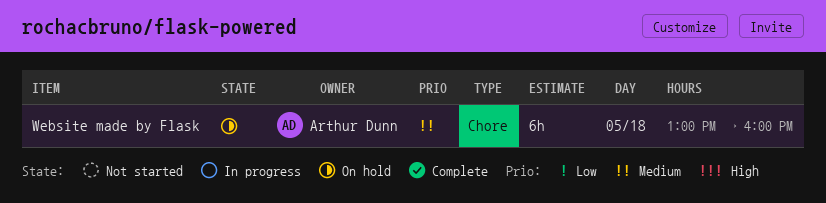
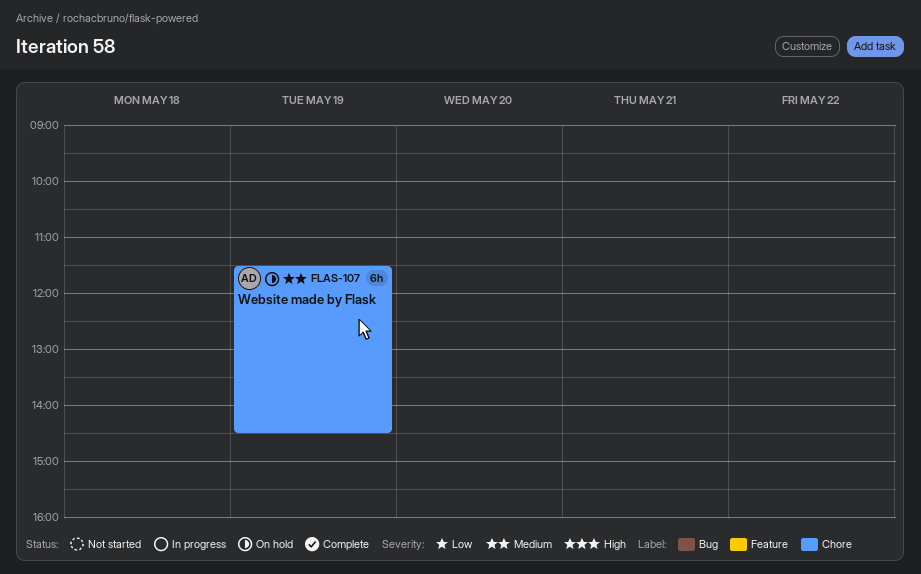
Website made by Flask, day: May 18 -> May 19
Website made by Flask, begins: 13:00 -> 11:30
Website made by Flask, ends: 16:00 -> 14:30

